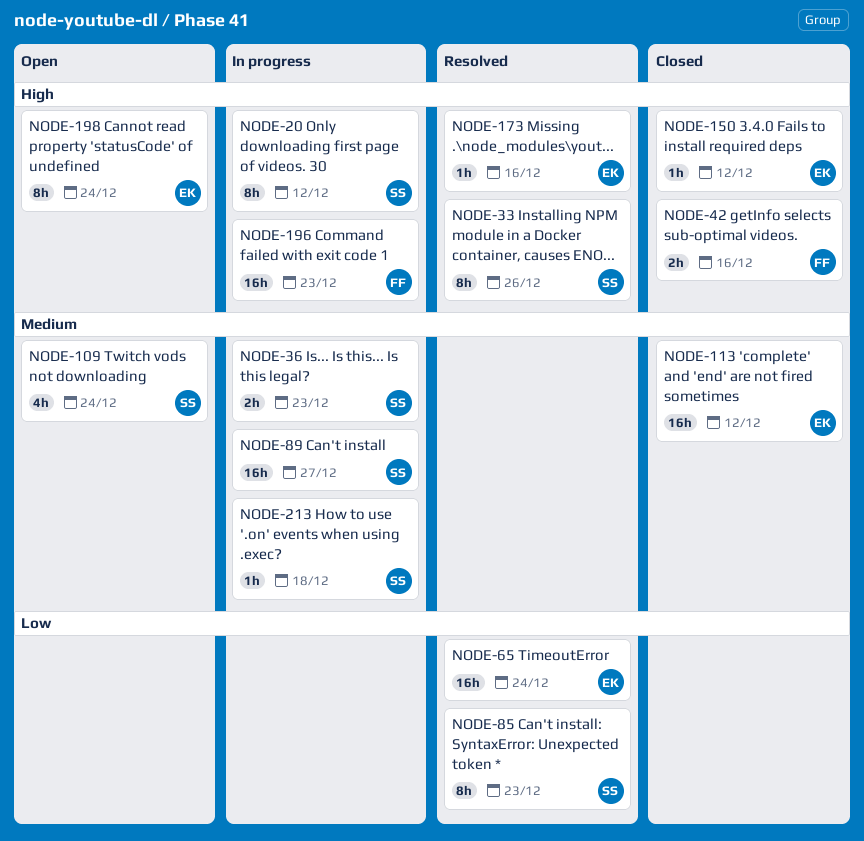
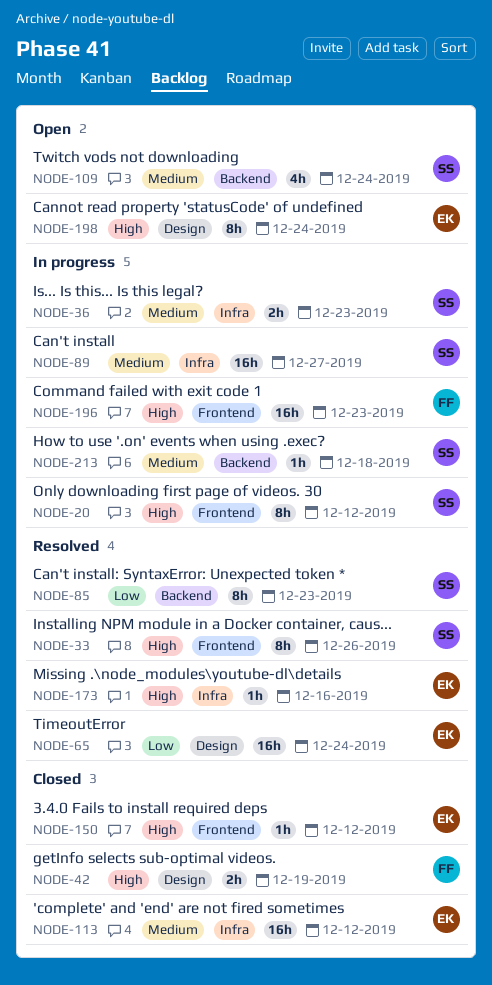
NODE-42, due: Dec 16 -> Dec 19

